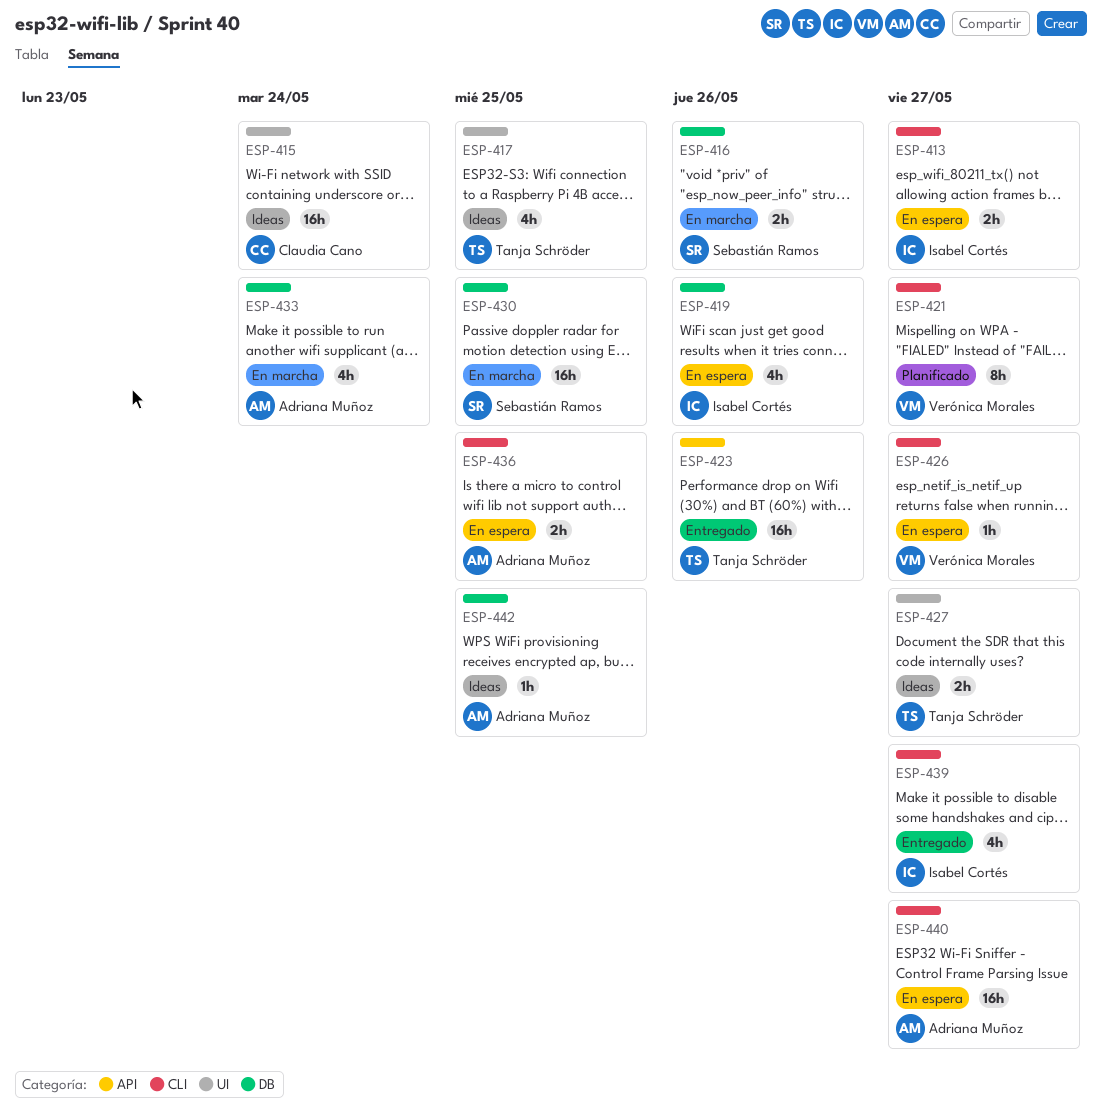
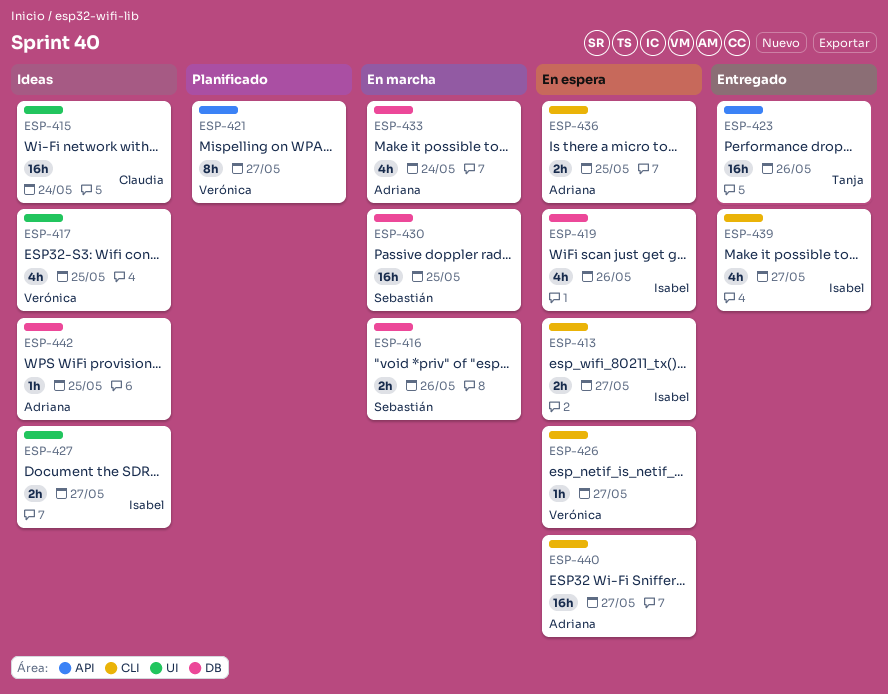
ESP-417, owner: Tanja Schröder -> Verónica Morales
ESP-421, label: CLI -> API
ESP-427, owner: Tanja Schröder -> Isabel Cortés

